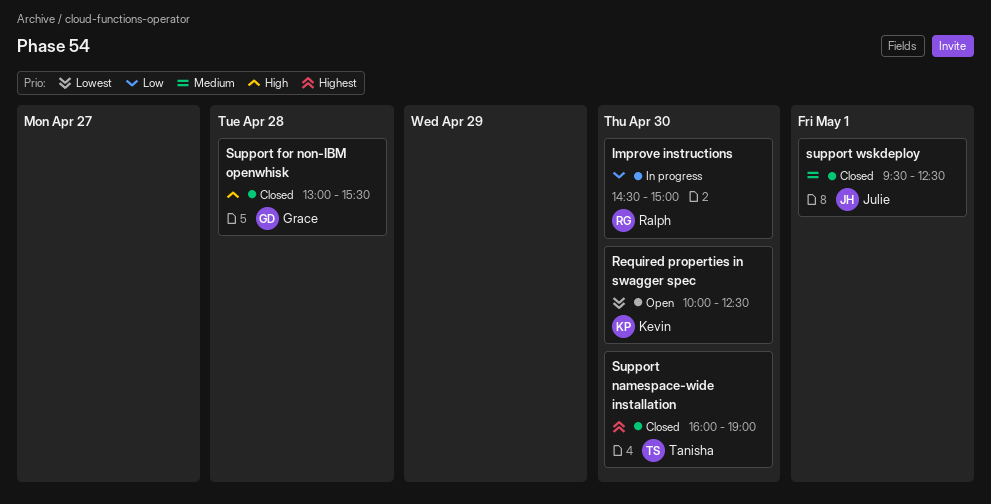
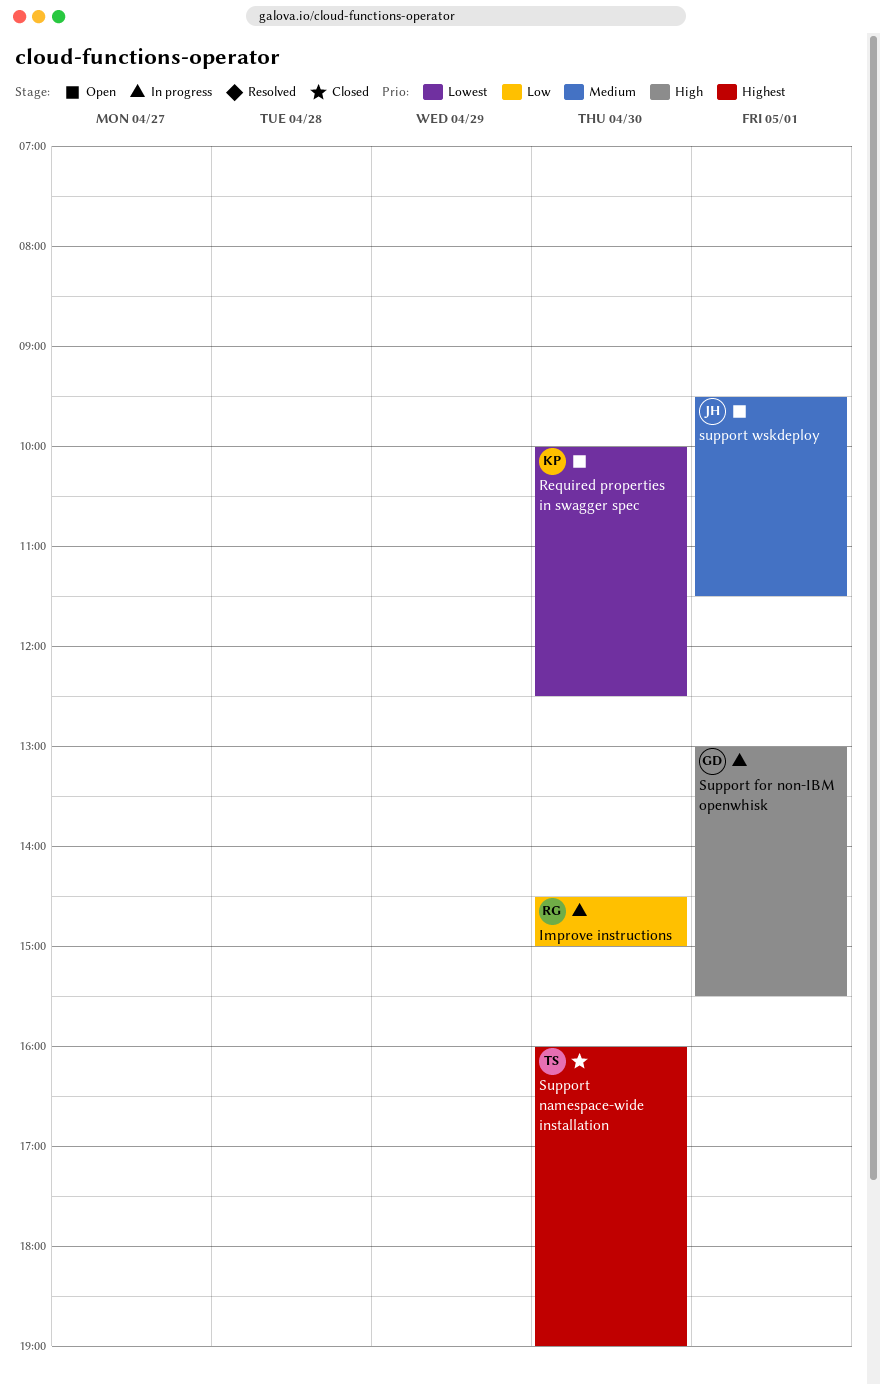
Support for non-IBM openwhisk, status: Closed -> In progress
Support for non-IBM openwhisk, day: Apr 28 -> May 1
support wskdeploy, status: Closed -> Open
support wskdeploy, ends: 12:30 -> 11:30

